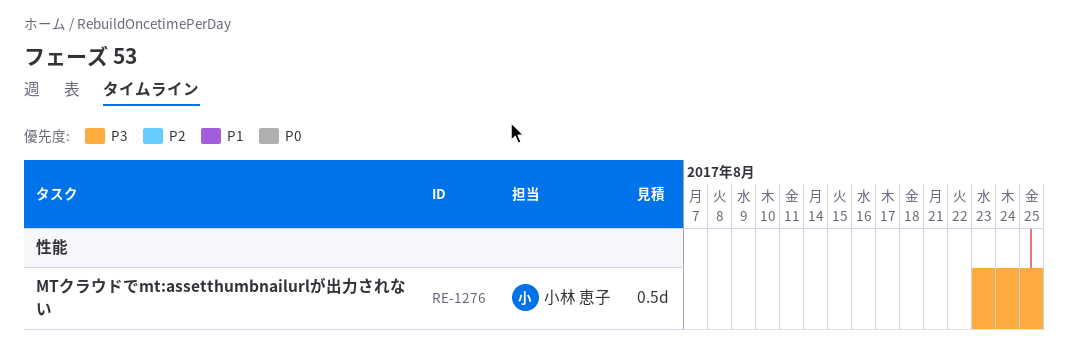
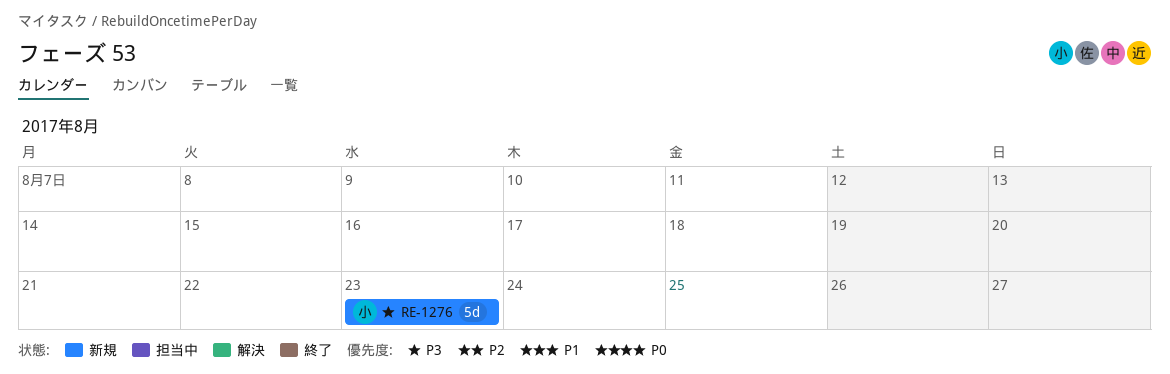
RE-1276, estimate: 0.5d -> 5d
RE-1276, due: Aug 25 -> Aug 23

